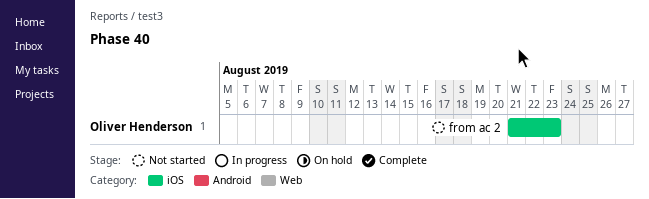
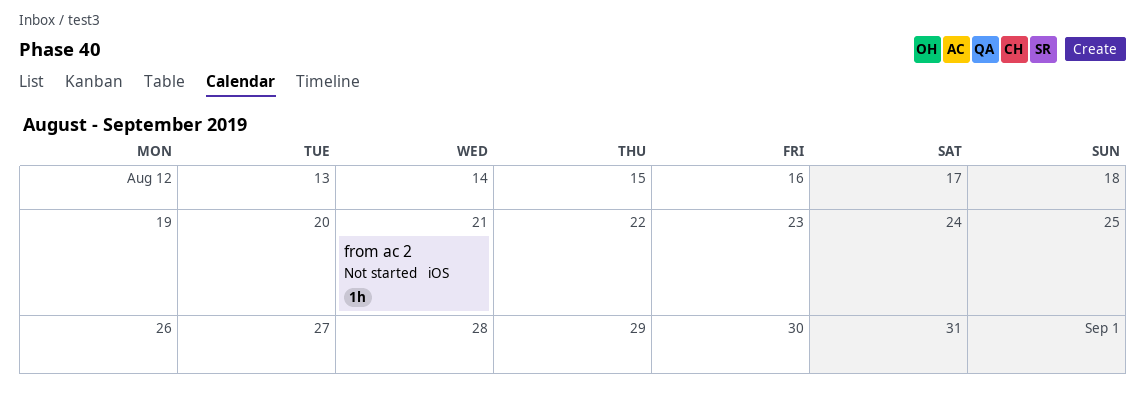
from ac 2, due: Aug 23 -> Aug 21

